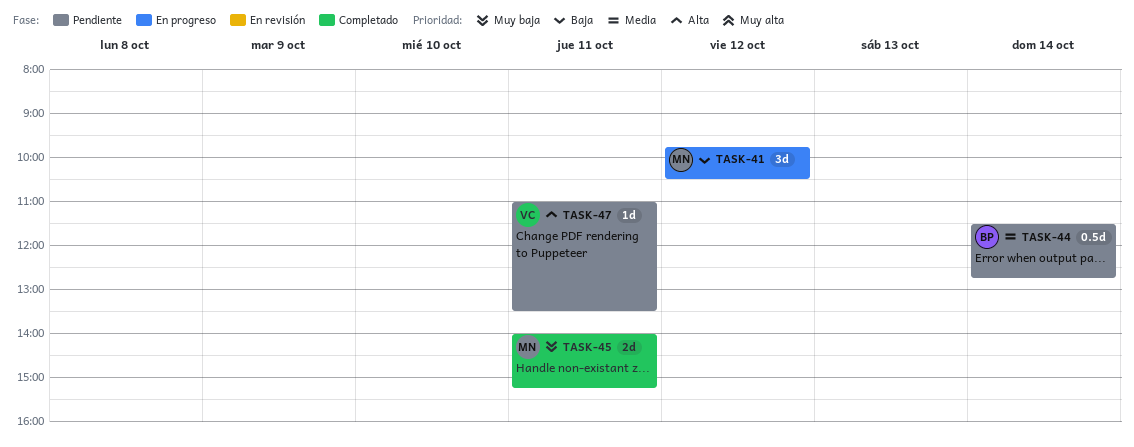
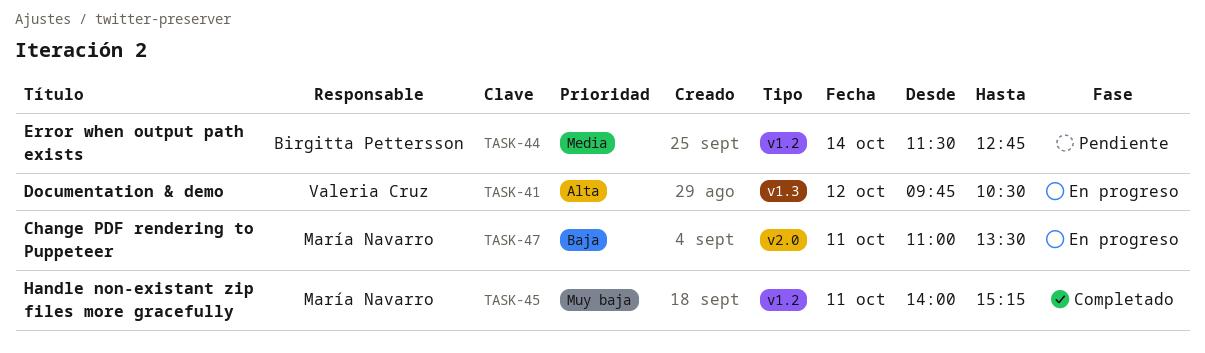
TASK-41, owner: María Navarro -> Valeria Cruz
TASK-41, priority: Baja -> Alta
TASK-47, status: Pendiente -> En progreso
TASK-47, owner: Valeria Cruz -> María Navarro
TASK-47, priority: Alta -> Baja

